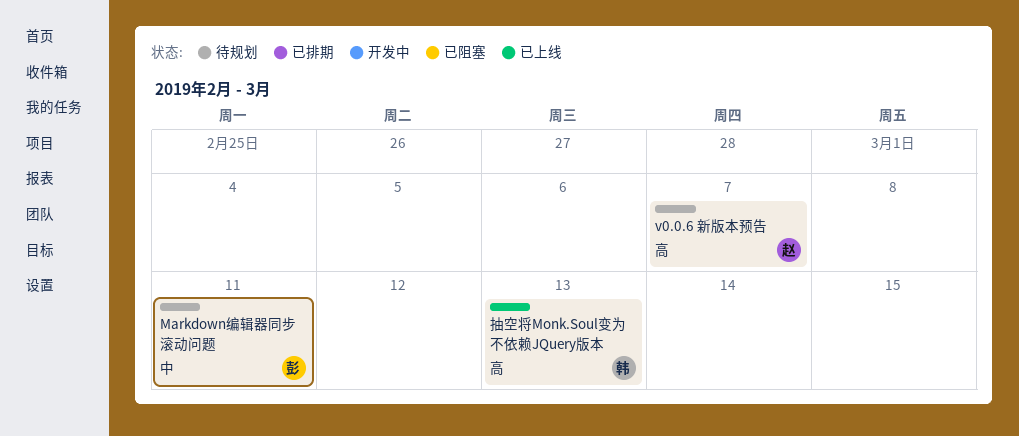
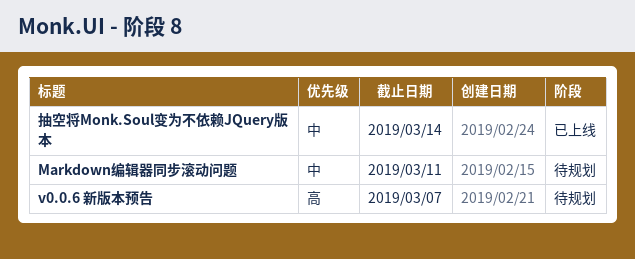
抽空将Monk.Soul变为不依赖JQuery版本, priority: 高 -> 中
抽空将Monk.Soul变为不依赖JQuery版本, due: Mar 13 -> Mar 14

